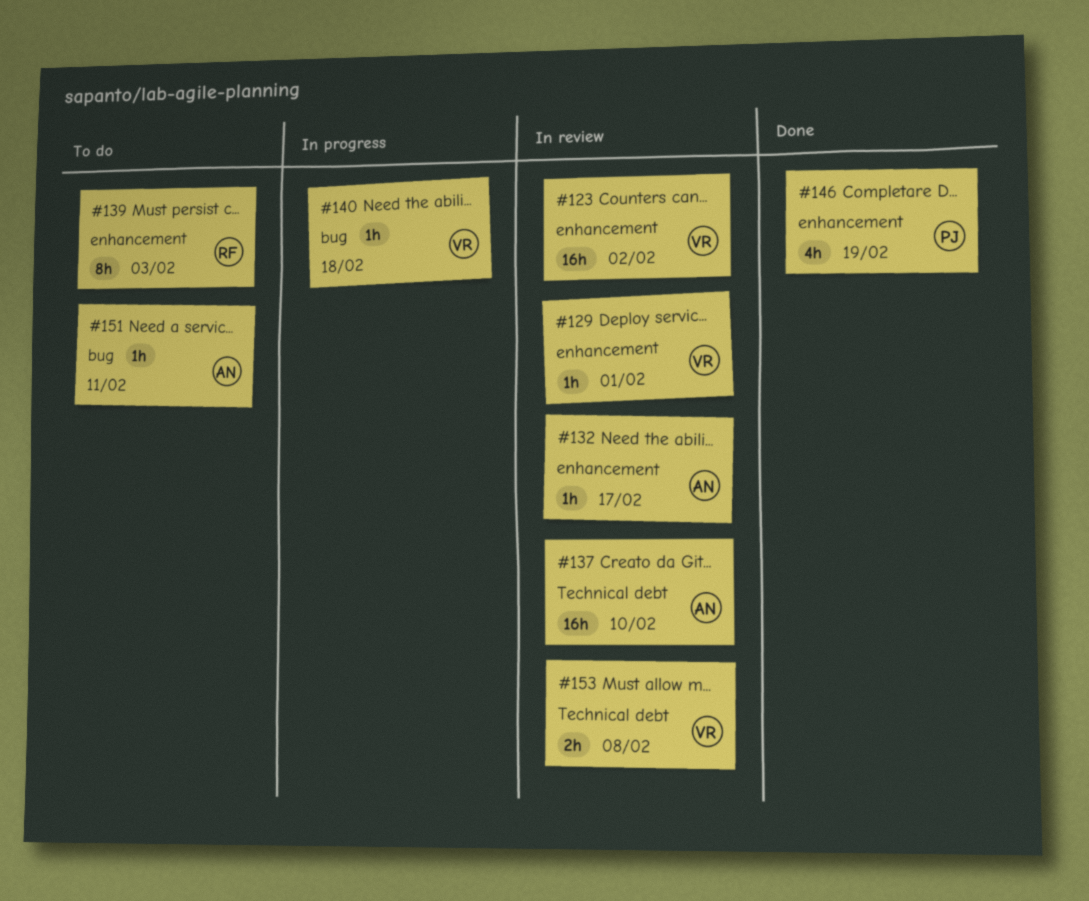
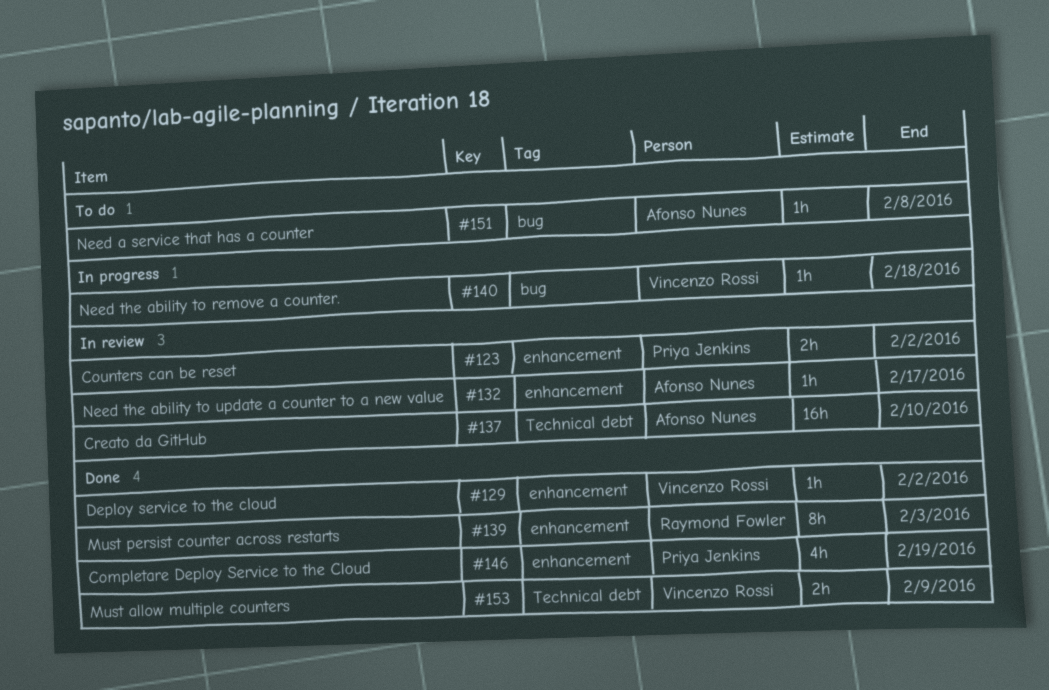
#123, owner: Vincenzo Rossi -> Priya Jenkins
#123, estimate: 16h -> 2h
#129, status: In review -> Done
#129, due: Feb 1 -> Feb 2
#139, status: To do -> Done
#151, due: Feb 11 -> Feb 8
#153, status: In review -> Done
#153, due: Feb 8 -> Feb 9

